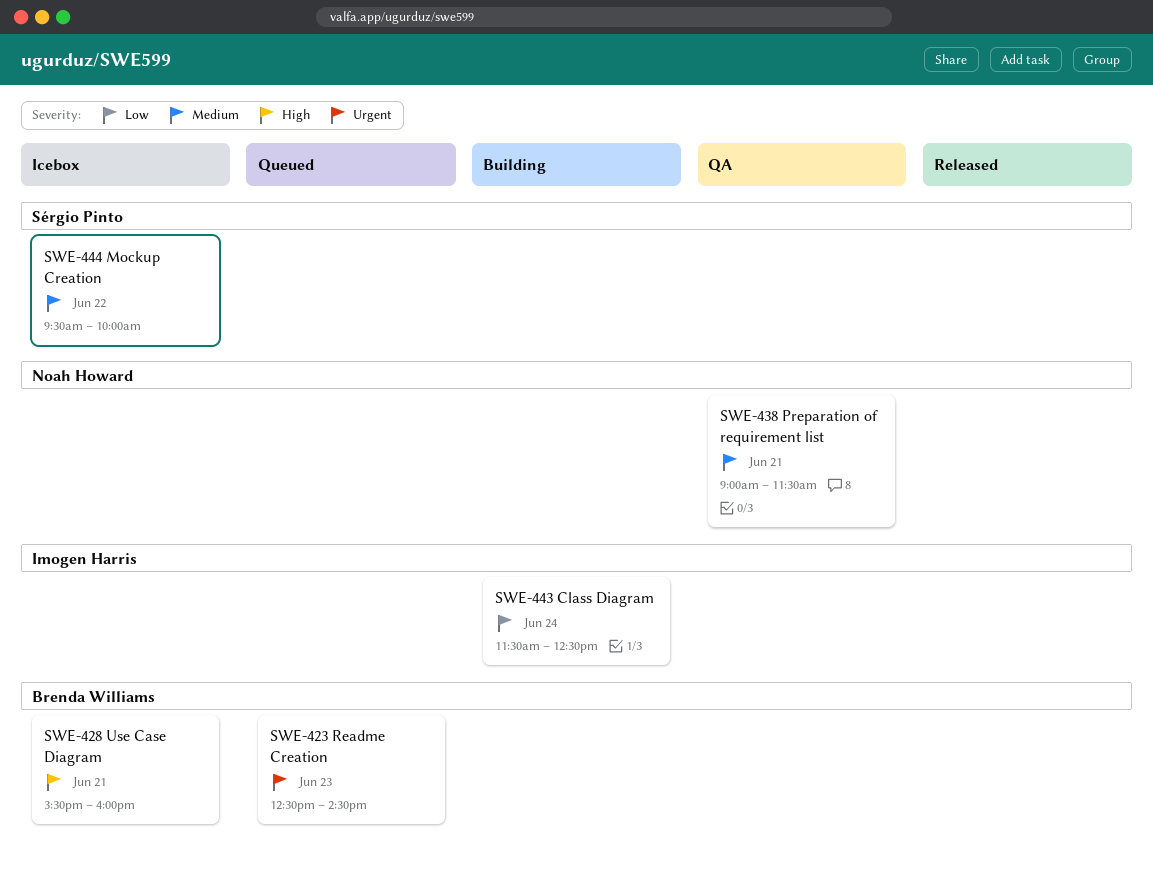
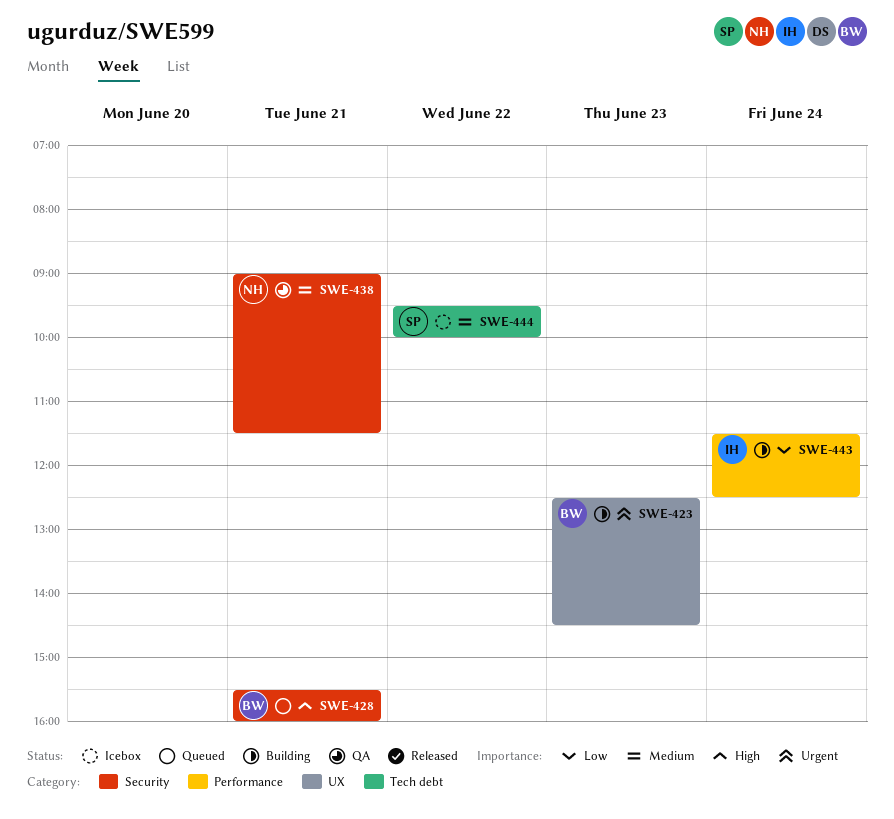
SWE-423, status: Queued -> Building
SWE-428, status: Icebox -> Queued

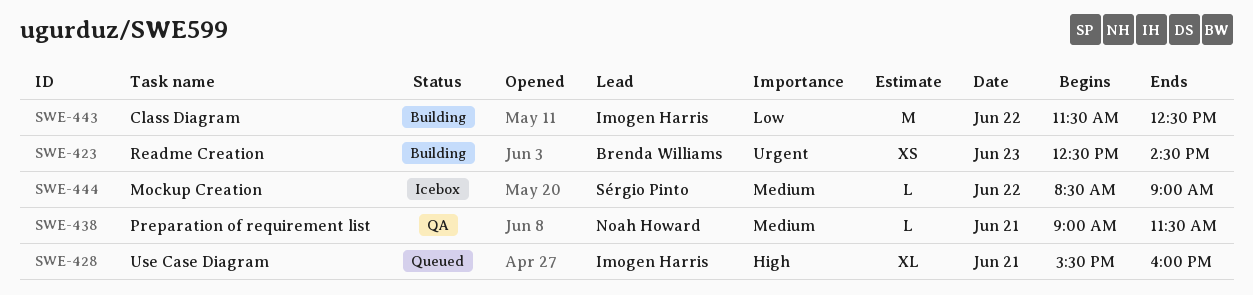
SWE-428, owner: Brenda Williams -> Imogen Harris
SWE-443, day: Jun 24 -> Jun 22
SWE-444, begins: 09:30 -> 08:30
SWE-444, ends: 10:00 -> 09:00

